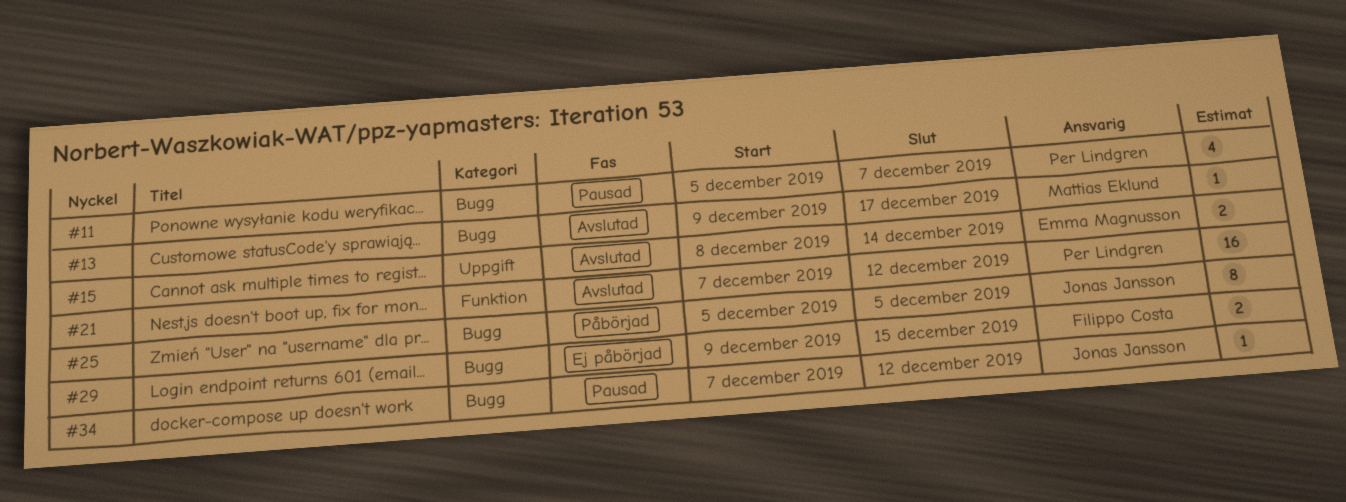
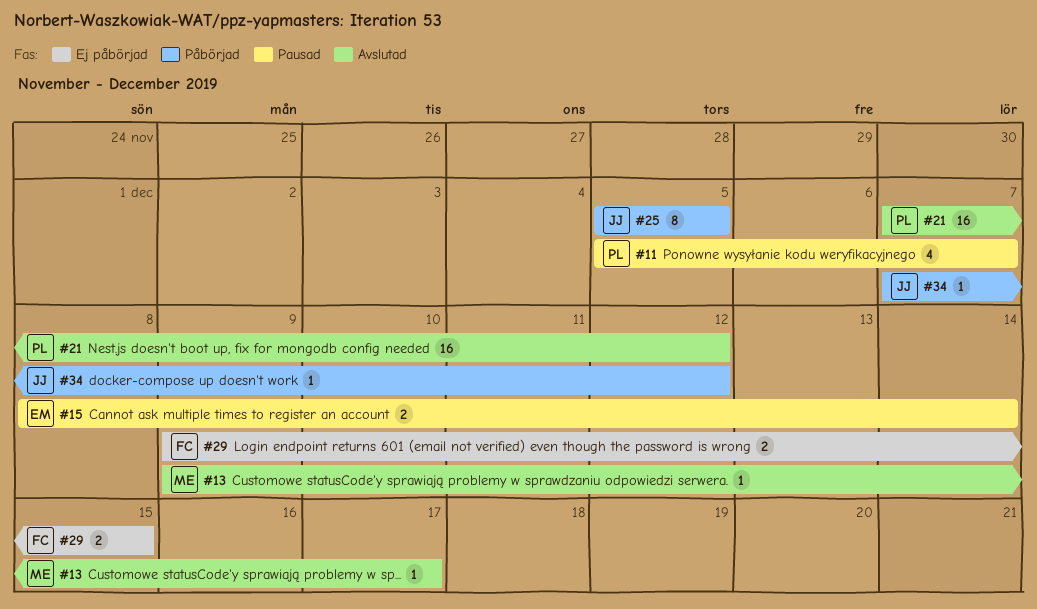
#15, status: Avslutad -> Pausad
#34, status: Pausad -> Påbörjad

